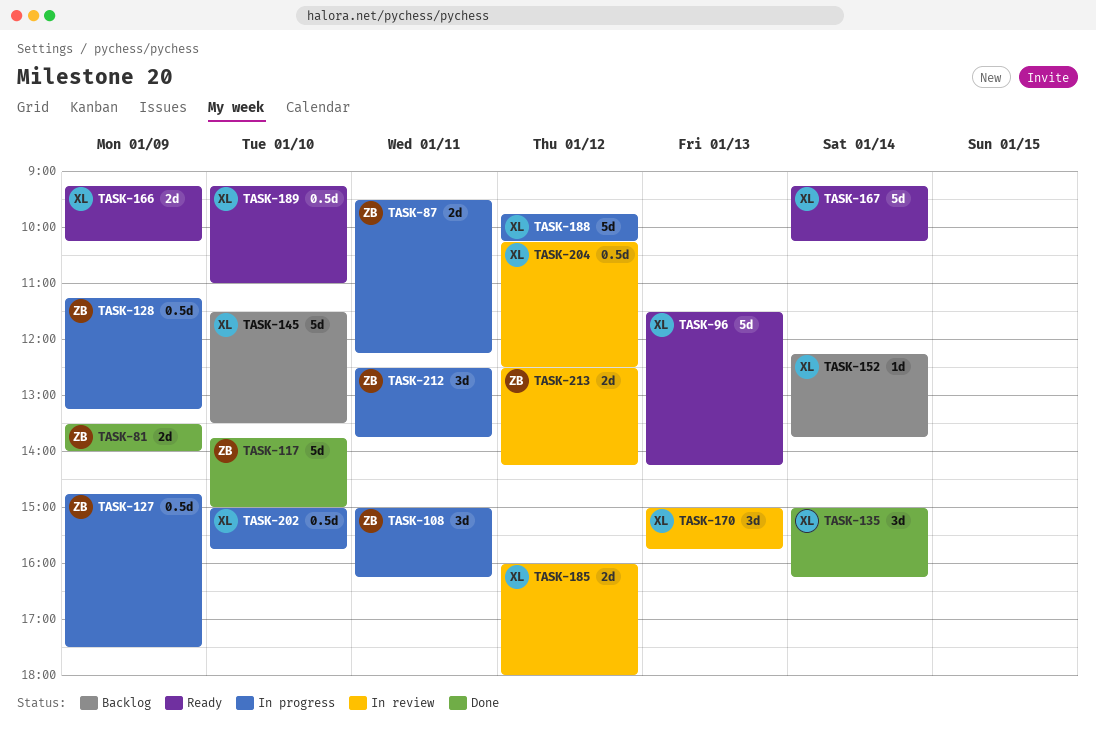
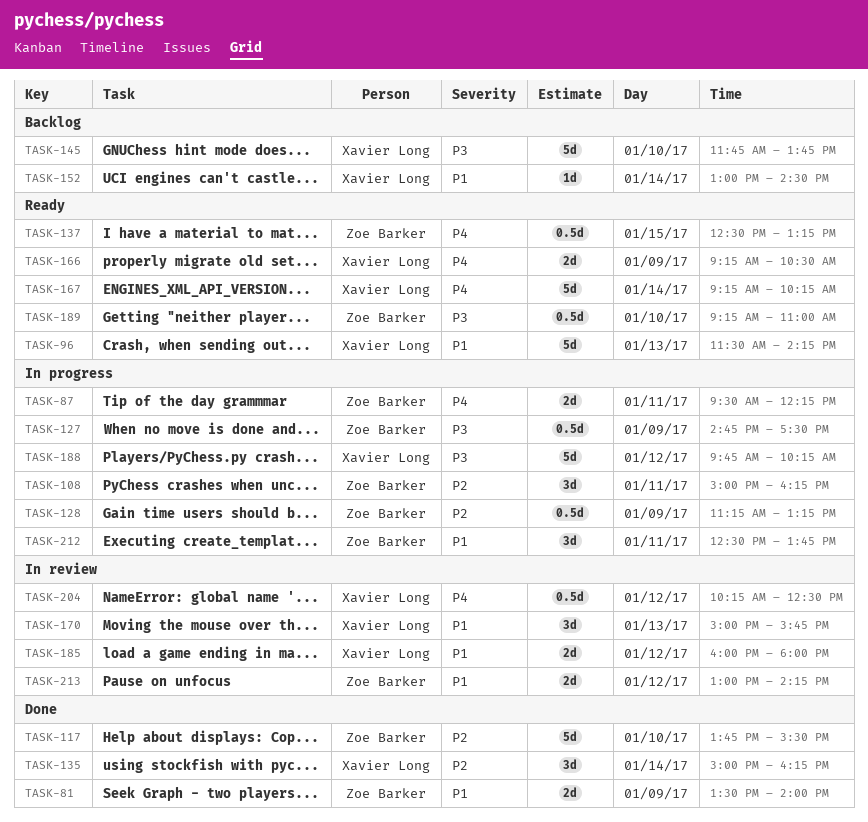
TASK-117, ends: 15:00 -> 15:30
TASK-137: none -> present
TASK-145, begins: 11:30 -> 11:45
TASK-145, ends: 13:30 -> 13:45
TASK-152, begins: 12:15 -> 13:00
TASK-152, ends: 13:45 -> 14:30
TASK-166, ends: 10:15 -> 10:30
TASK-189, owner: Xavier Long -> Zoe Barker
TASK-202: present -> none
TASK-213, begins: 12:30 -> 13:00

